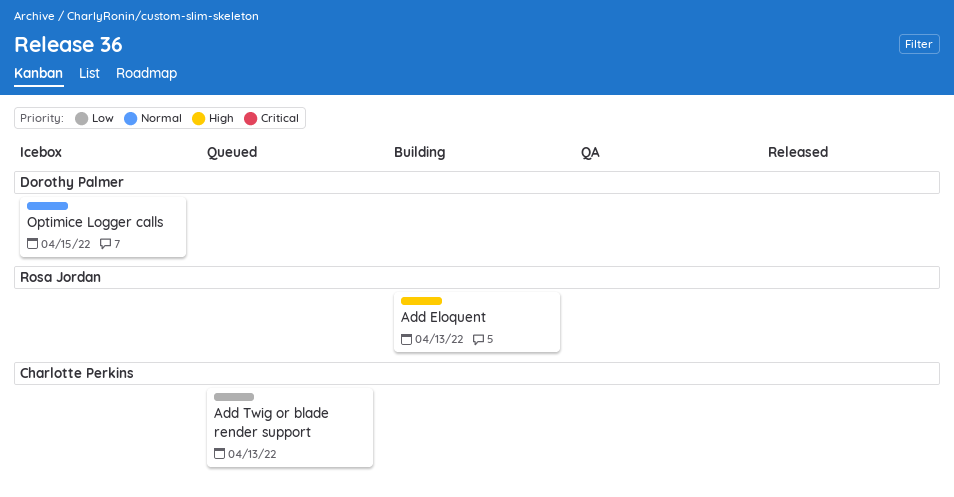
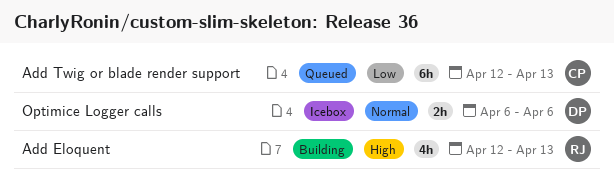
Optimice Logger calls, due: Apr 15 -> Apr 6

